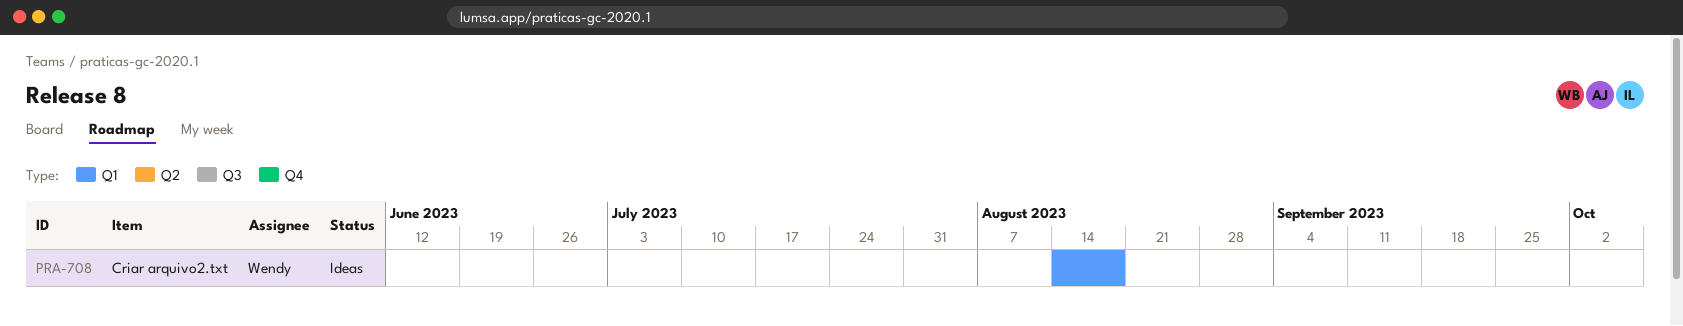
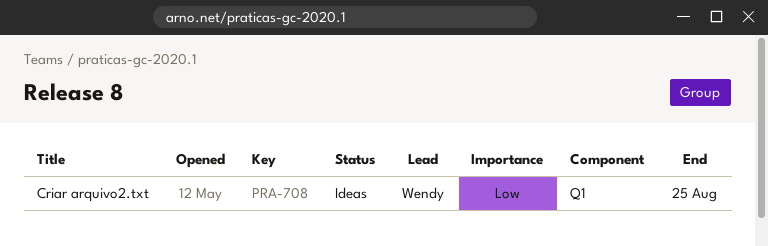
PRA-708, due: Aug 18 -> Aug 25

